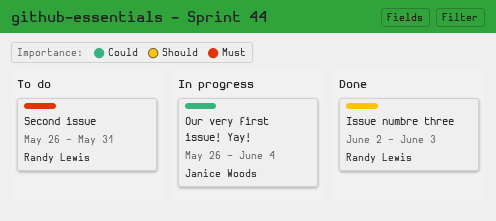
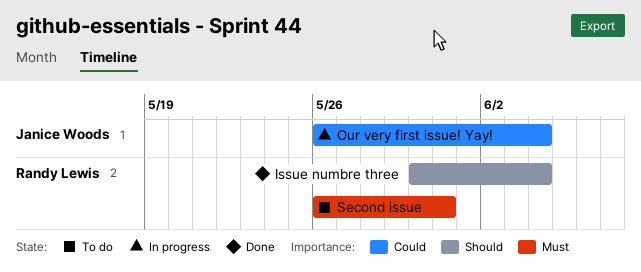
Issue numbre three, start: Jun 2 -> May 30
Issue numbre three, due: Jun 3 -> Jun 4

